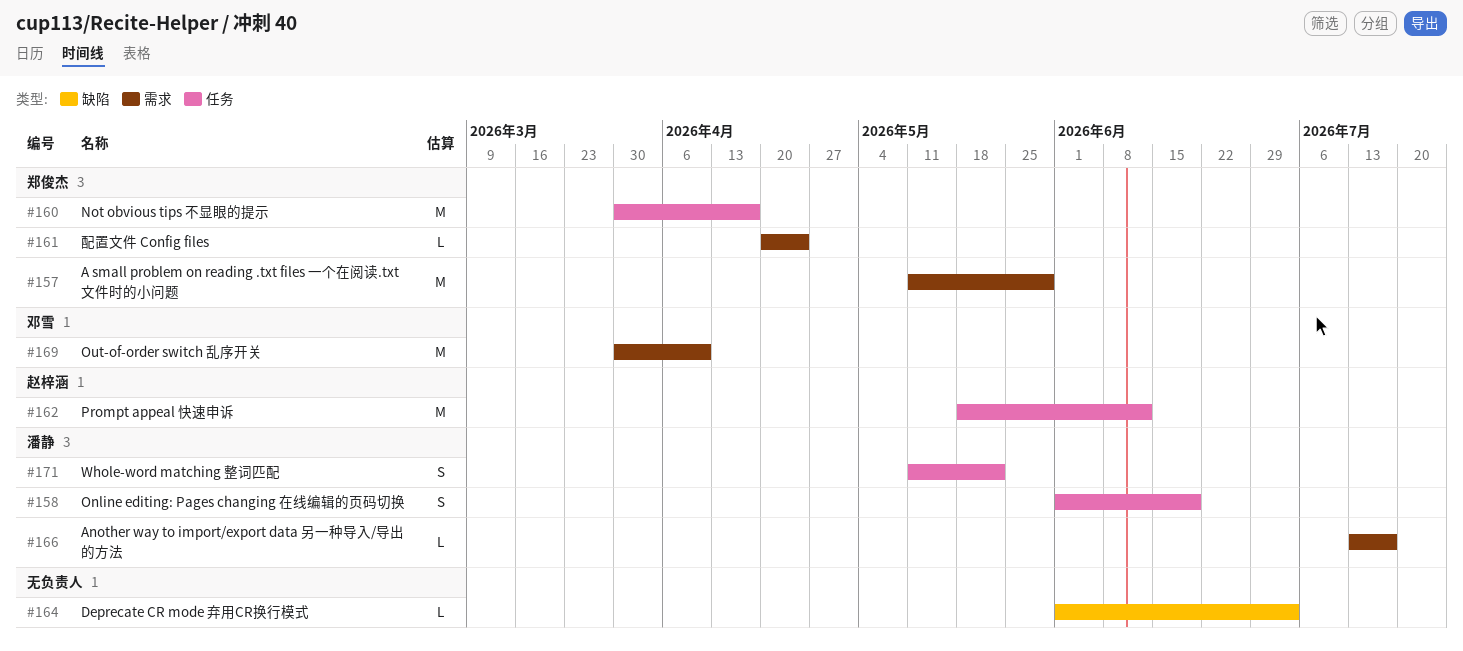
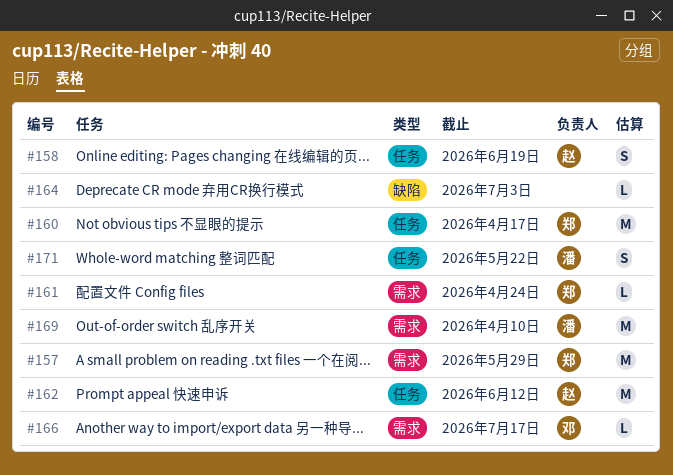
#158, owner: 潘静 -> 赵梓涵
#166, owner: 潘静 -> 邓雪
#169, owner: 邓雪 -> 潘静

